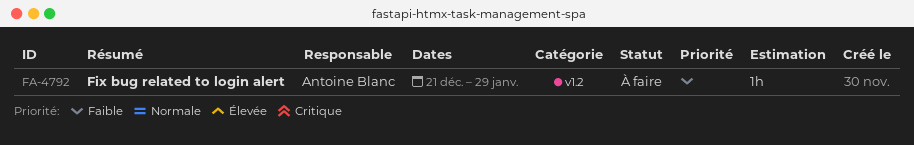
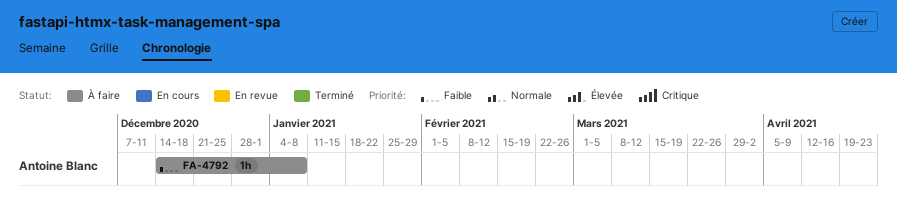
FA-4792, start: Dec 21 -> Dec 14
FA-4792, due: Jan 29 -> Jan 8

